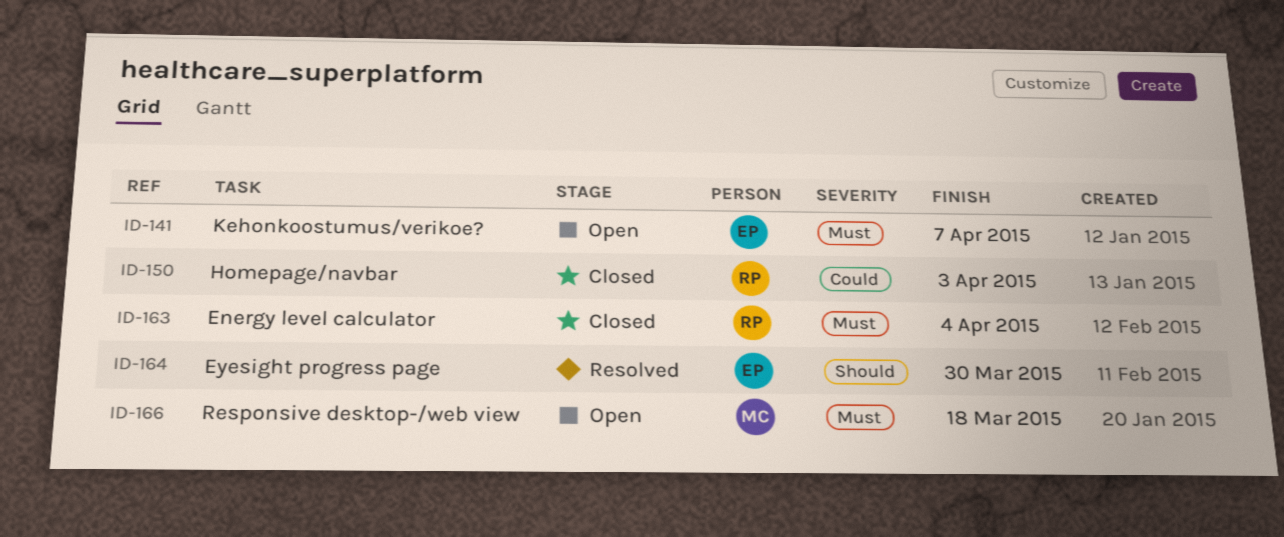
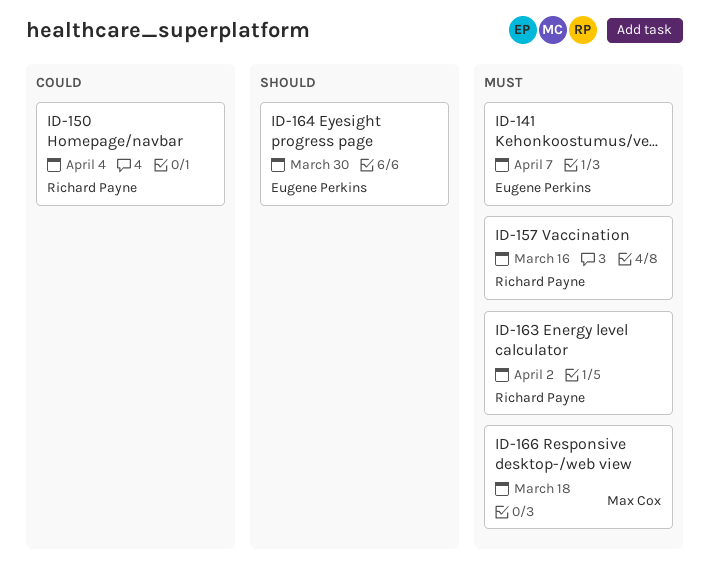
ID-150, due: Apr 3 -> Apr 4
ID-157: none -> present
ID-163, due: Apr 4 -> Apr 2

